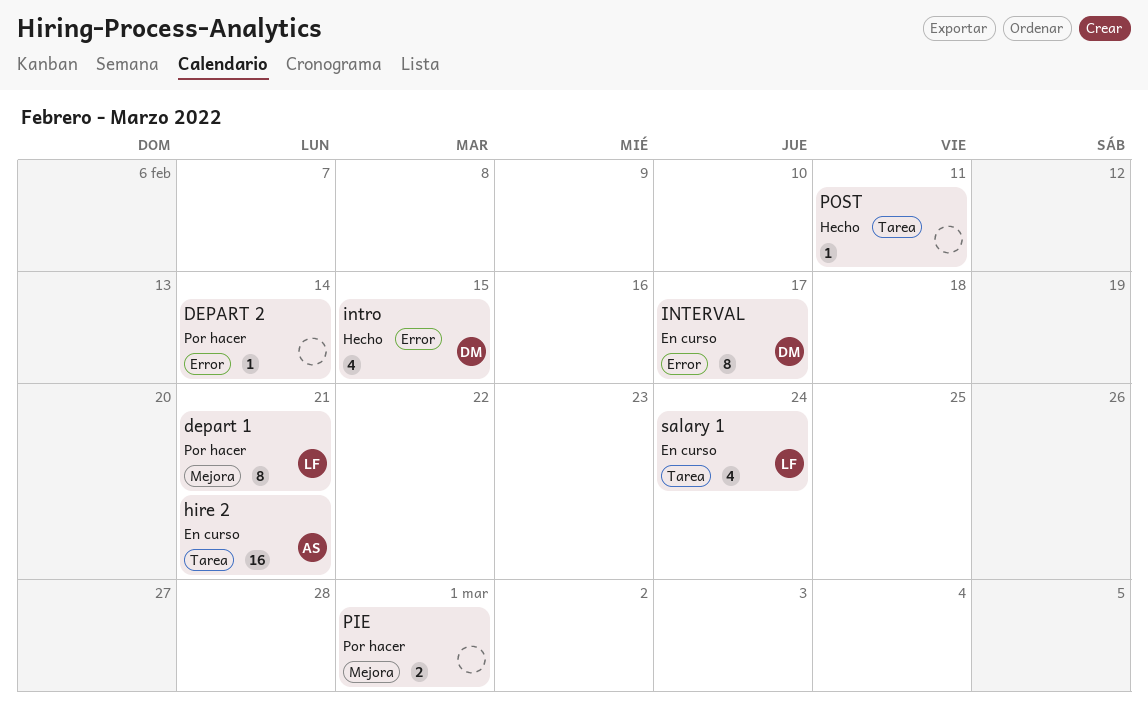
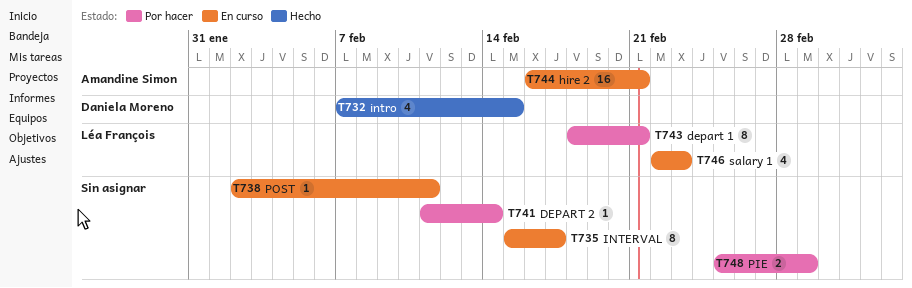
INTERVAL, owner: Daniela Moreno -> none
POST, status: Hecho -> En curso
salary 1, due: Feb 24 -> Feb 23

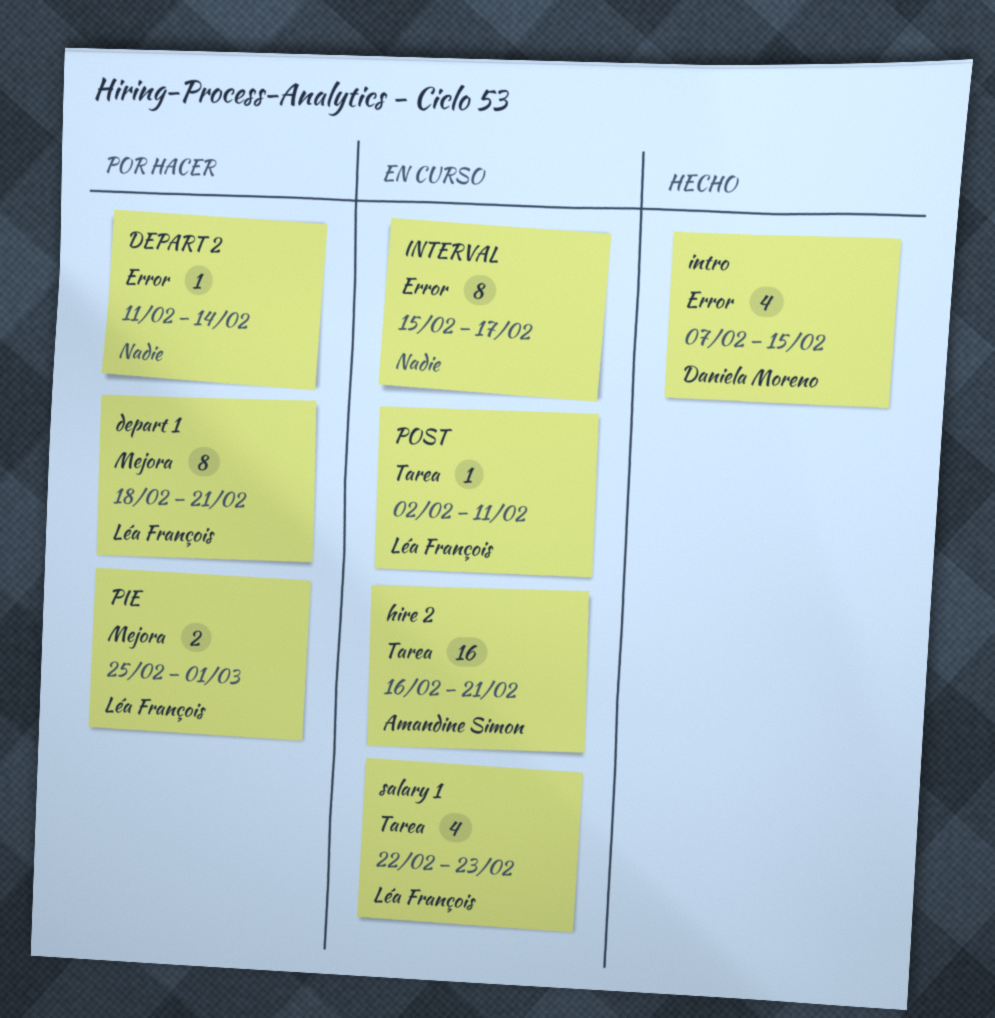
PIE, owner: none -> Léa François
POST, owner: none -> Léa François

